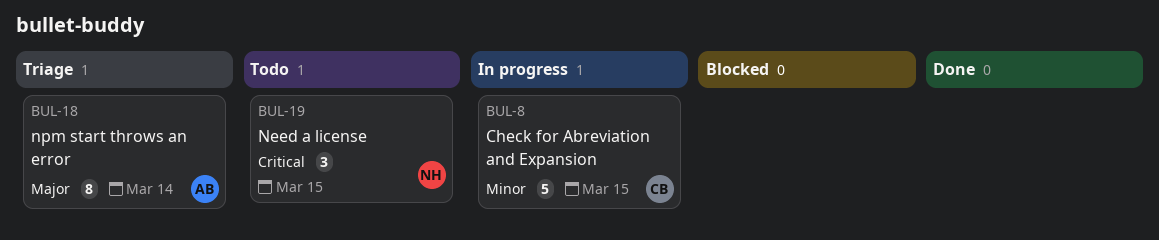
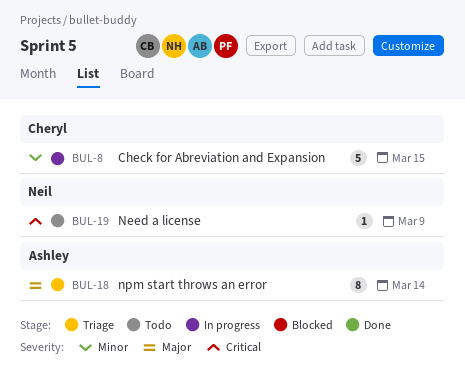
BUL-19, estimate: 3 -> 1
BUL-19, due: Mar 15 -> Mar 9

